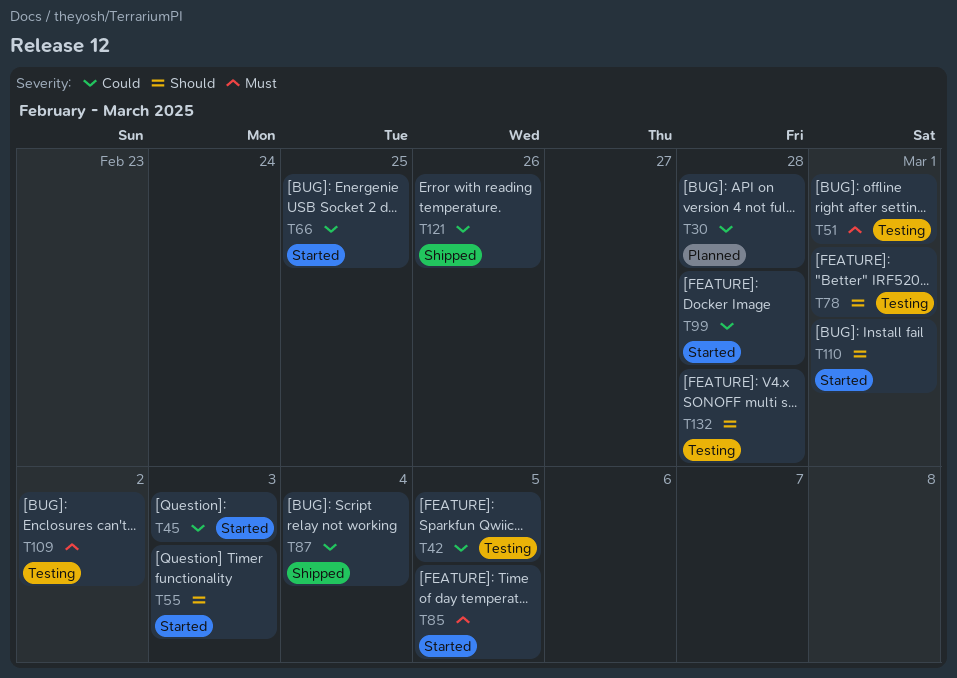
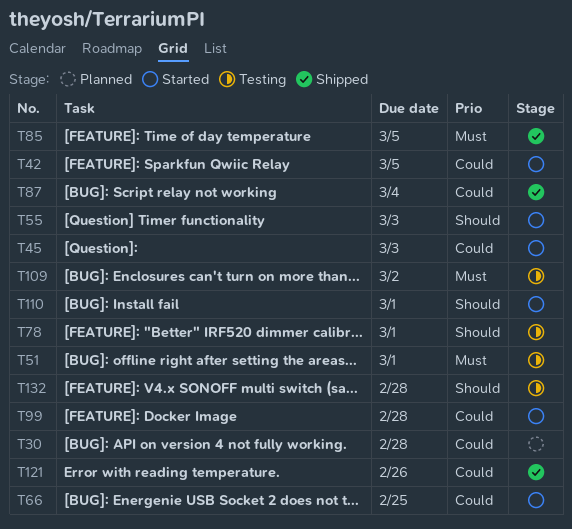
T42, status: Testing -> Started
T85, status: Started -> Shipped

